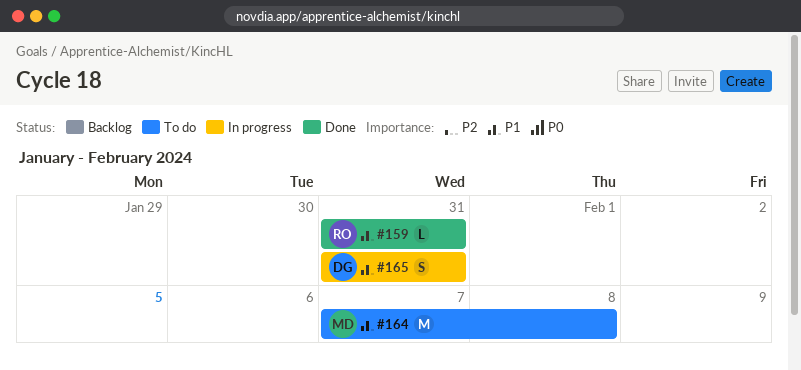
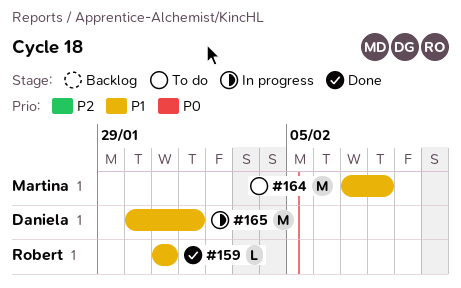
#165, estimate: S -> M
#165, start: Jan 31 -> Jan 30
#165, due: Jan 31 -> Feb 1

